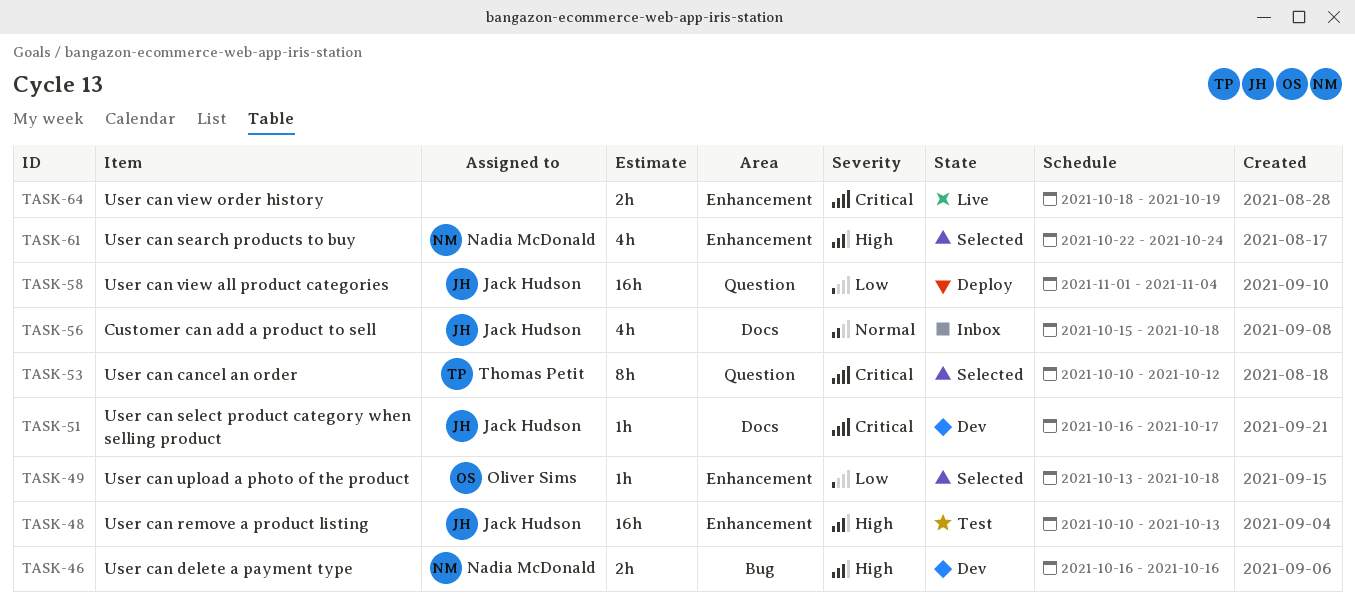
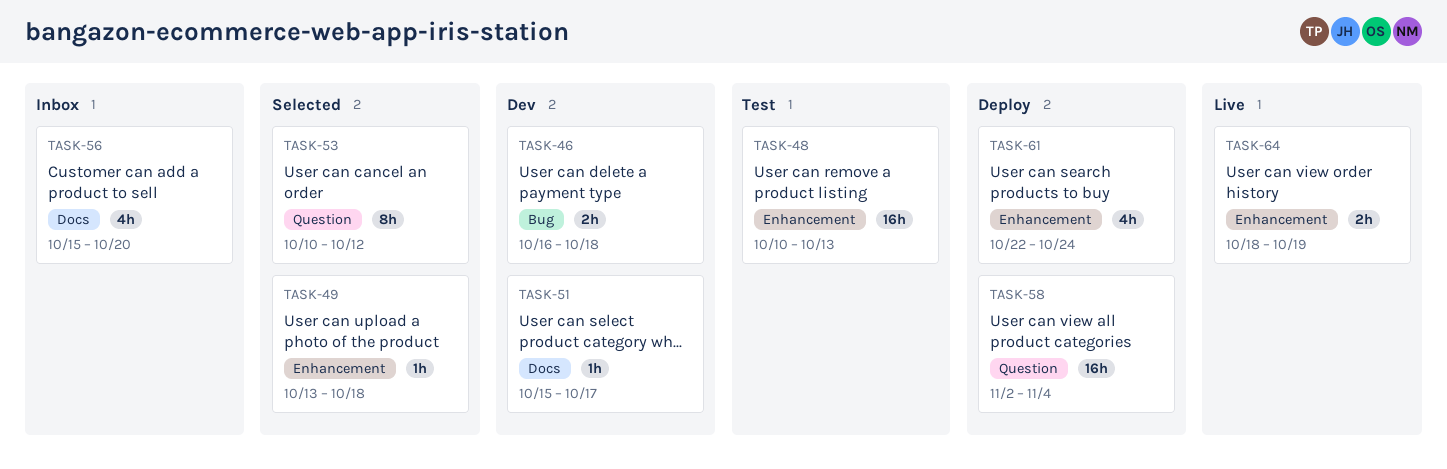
TASK-46, due: Oct 16 -> Oct 18
TASK-51, start: Oct 16 -> Oct 15
TASK-56, due: Oct 18 -> Oct 20
TASK-58, start: Nov 1 -> Nov 2
TASK-61, status: Selected -> Deploy

